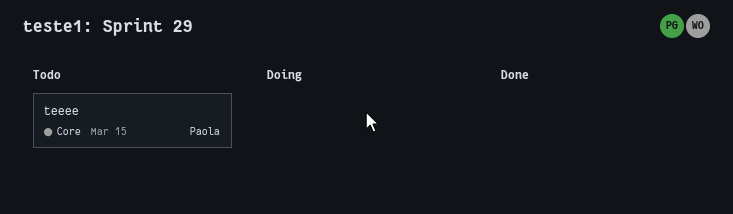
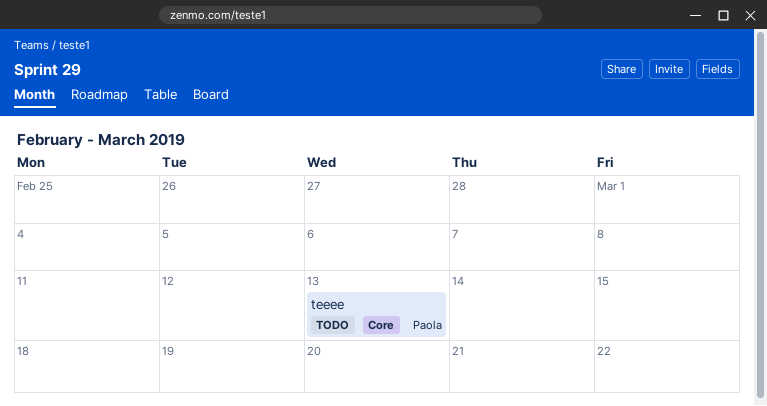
teeee, due: Mar 15 -> Mar 13

